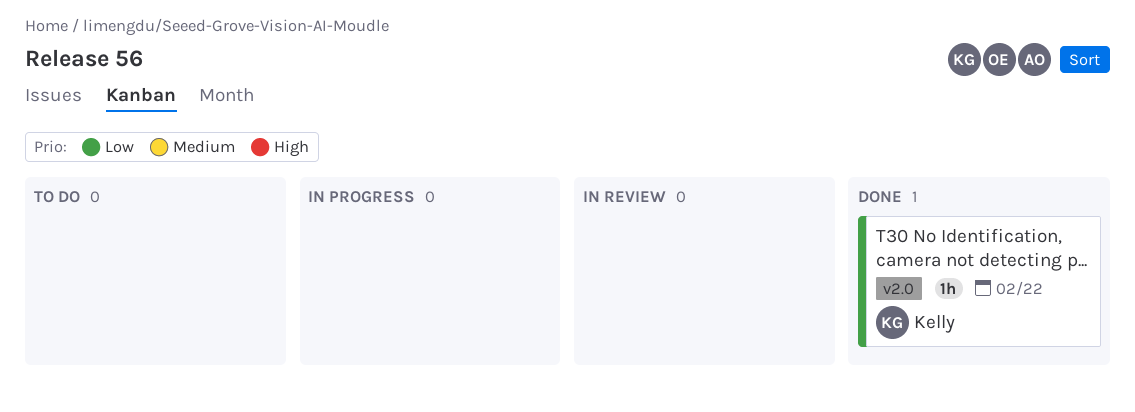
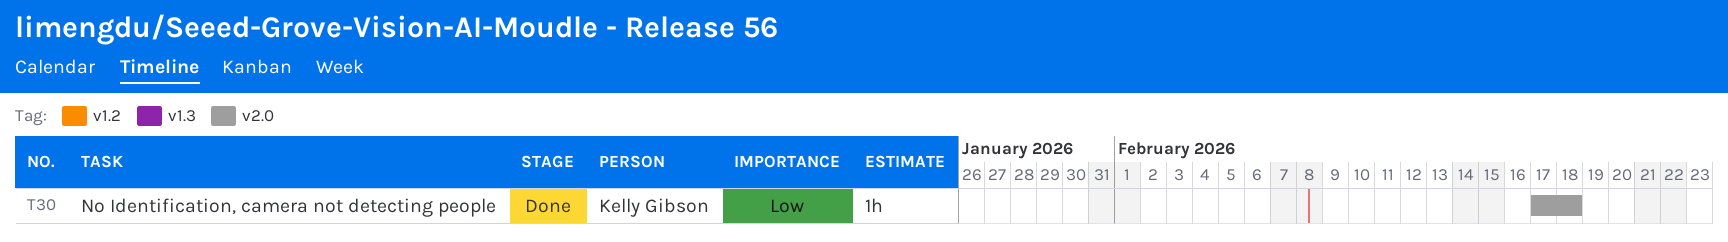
T30, due: Feb 22 -> Feb 18

